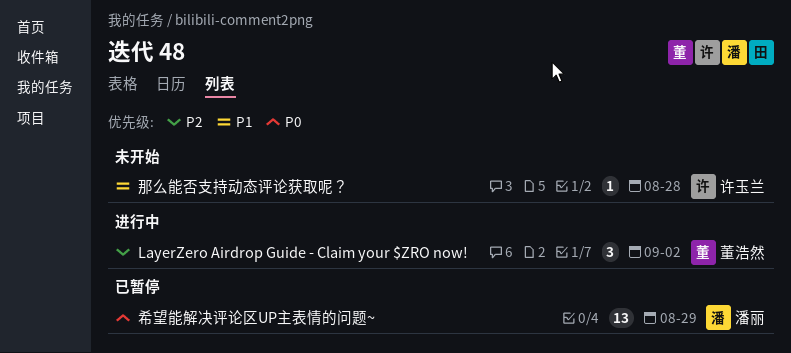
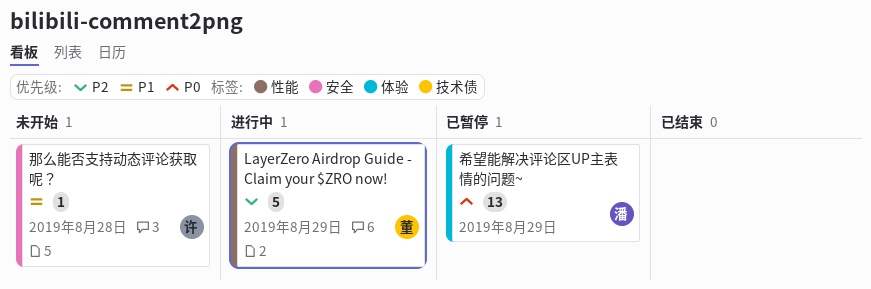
LayerZero Airdrop Guide - Claim your $ZRO now!, estimate: 3 -> 5
LayerZero Airdrop Guide - Claim your $ZRO now!, due: Sep 2 -> Aug 29

